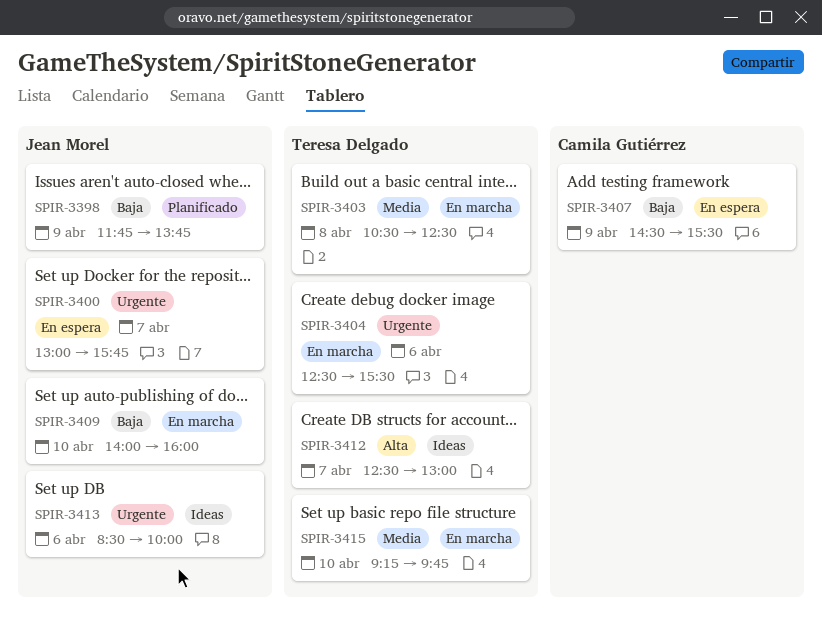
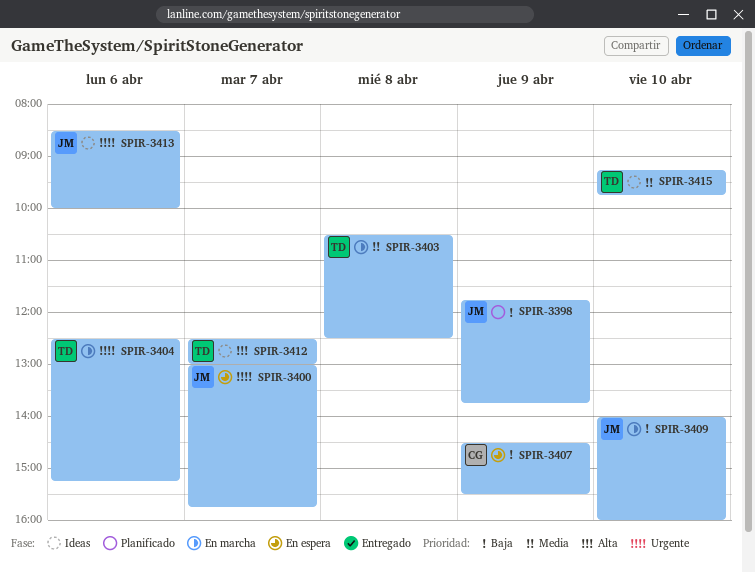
SPIR-3404, ends: 15:30 -> 15:15
SPIR-3415, status: En marcha -> Ideas

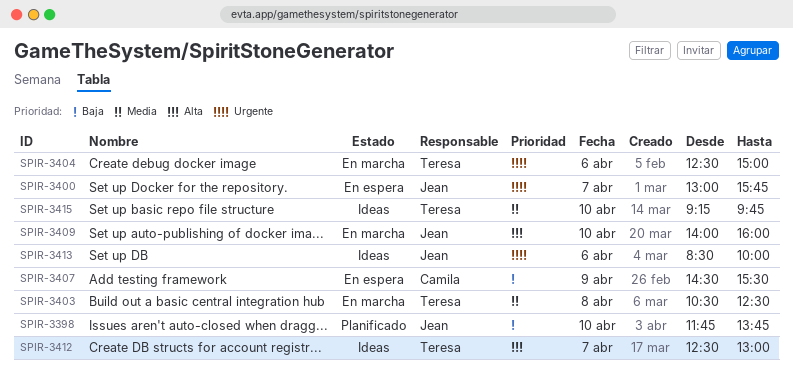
SPIR-3398, day: Apr 9 -> Apr 10
SPIR-3404, ends: 15:15 -> 15:00
SPIR-3409, priority: Baja -> Alta

